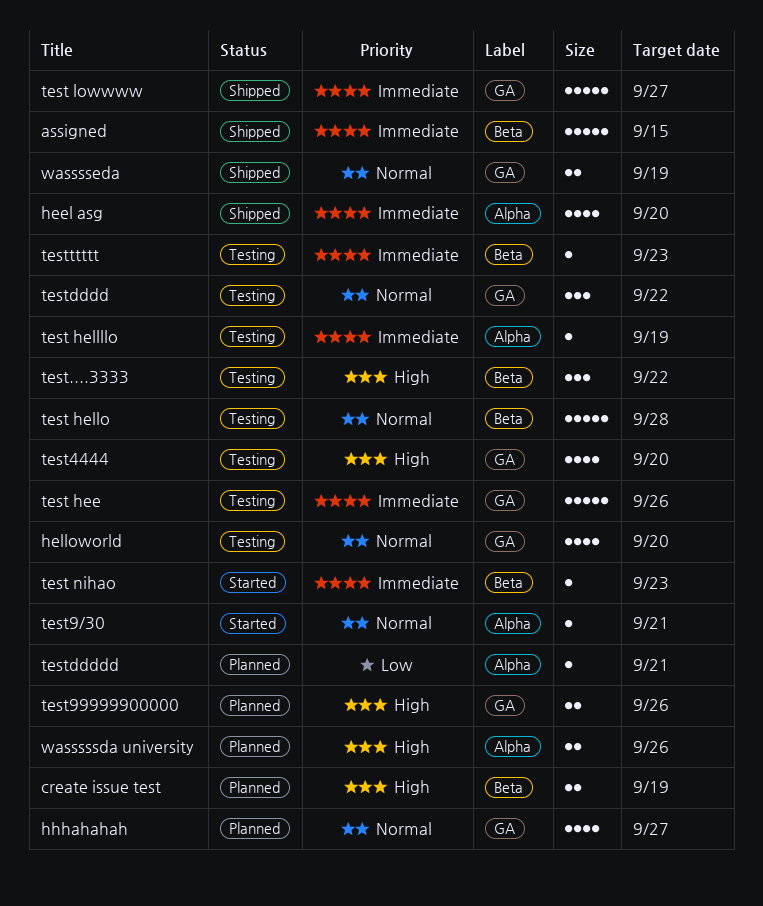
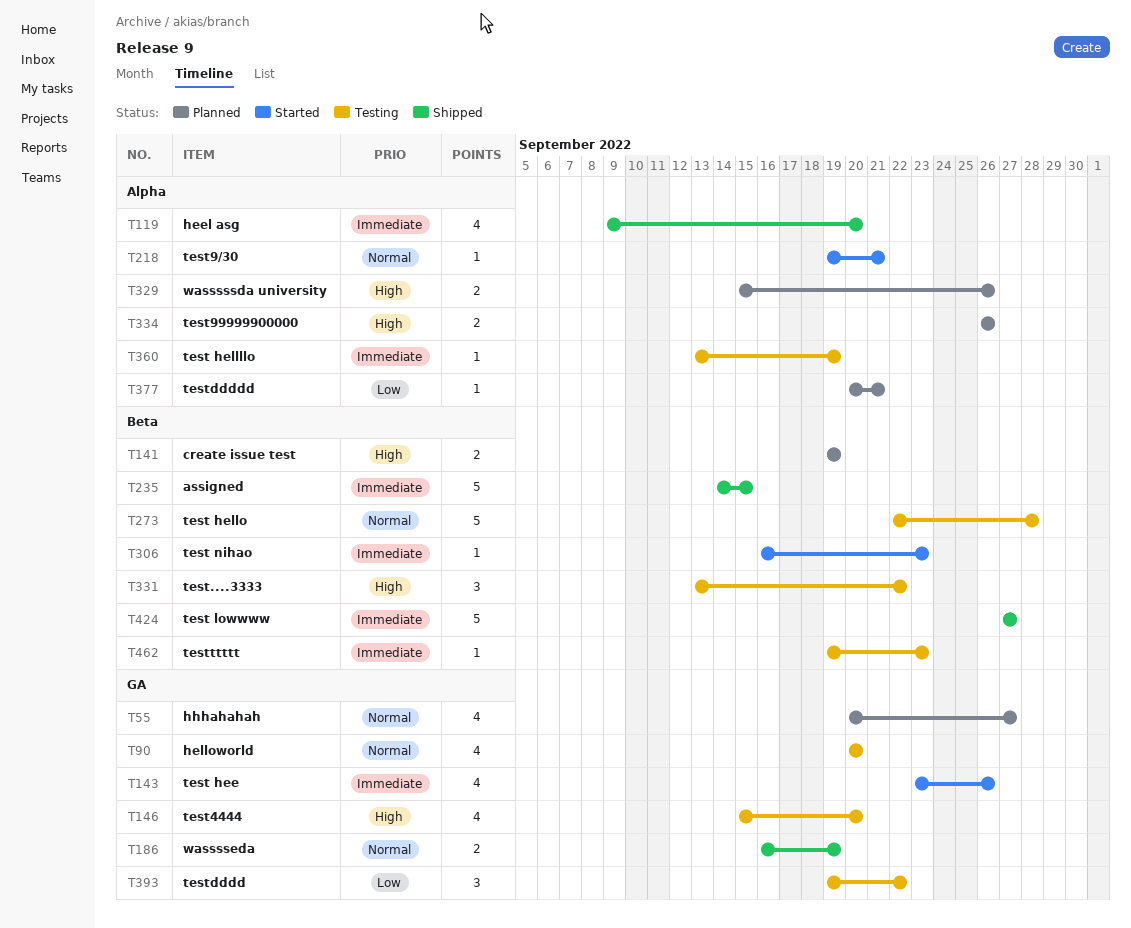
test hee, status: Testing -> Started
test hee, estimate: 5 -> 4
test lowwww, label: GA -> Beta
test99999900000, label: GA -> Alpha
testdddd, priority: Normal -> Low

